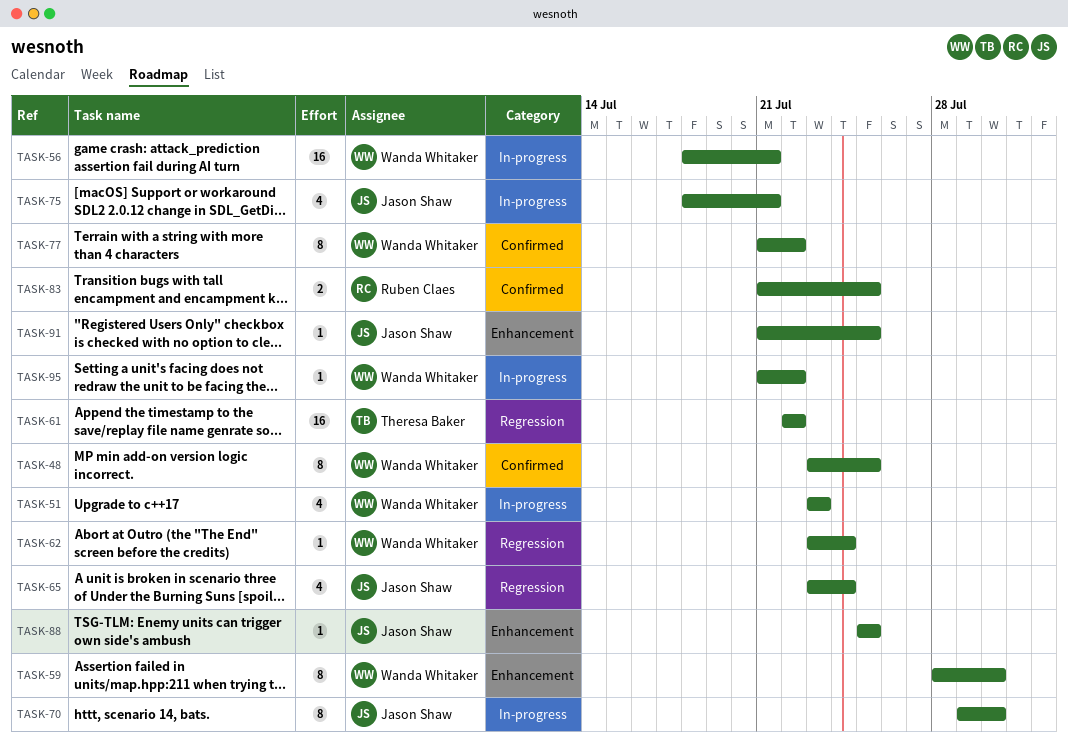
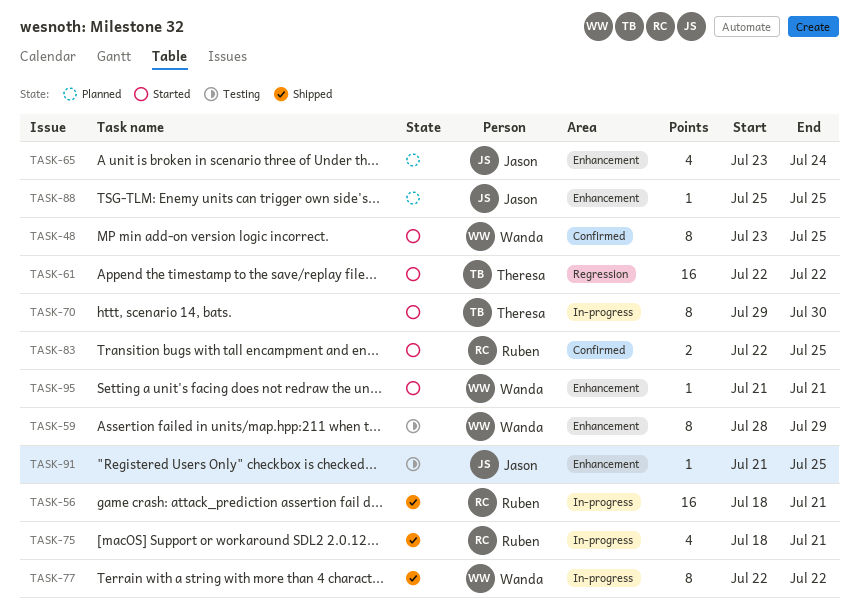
TASK-51: present -> none
TASK-56, owner: Wanda Whitaker -> Ruben Claes
TASK-59, due: Jul 30 -> Jul 29
TASK-62: present -> none
TASK-65, label: Regression -> Enhancement
TASK-70, owner: Jason Shaw -> Theresa Baker
TASK-75, owner: Jason Shaw -> Ruben Claes
TASK-77, label: Confirmed -> In-progress
TASK-77, start: Jul 21 -> Jul 22
TASK-83, start: Jul 21 -> Jul 22
TASK-95, label: In-progress -> Enhancement
TASK-95, due: Jul 22 -> Jul 21

